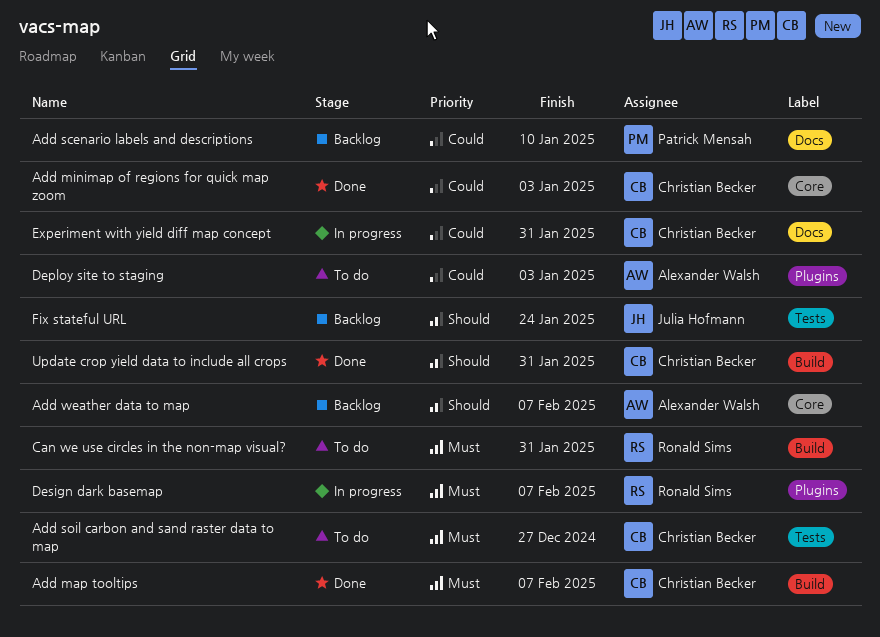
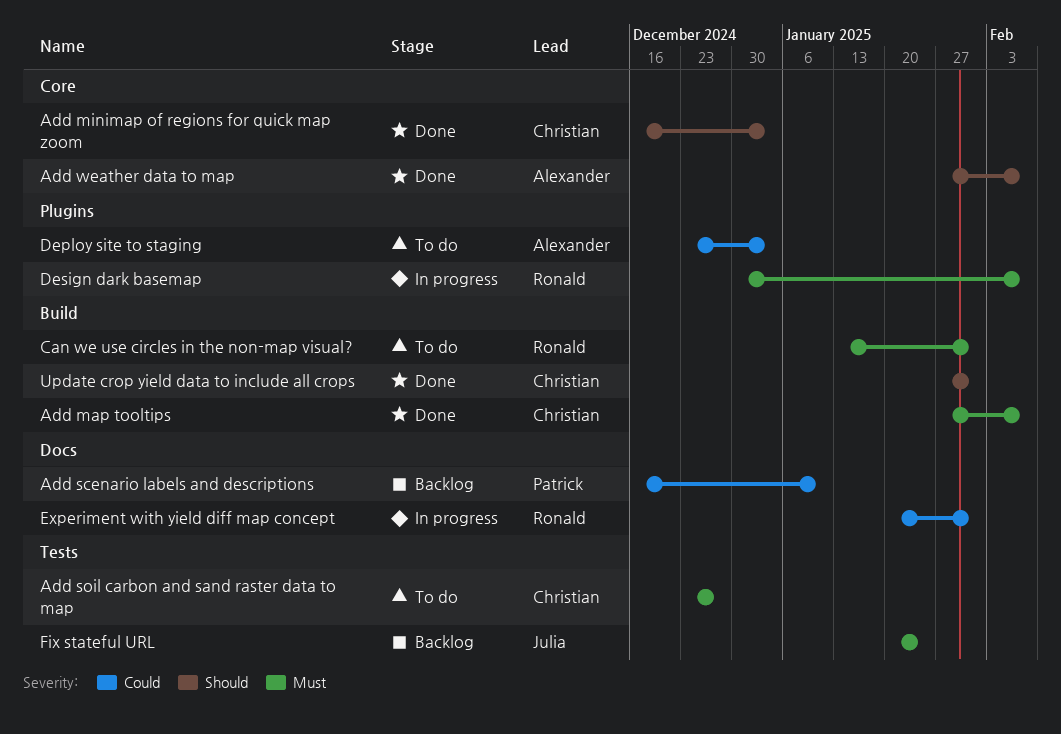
Add minimap of regions for quick map zoom, priority: Could -> Should
Add weather data to map, status: Backlog -> Done
Experiment with yield diff map concept, owner: Christian Becker -> Ronald Sims
Fix stateful URL, priority: Should -> Must

